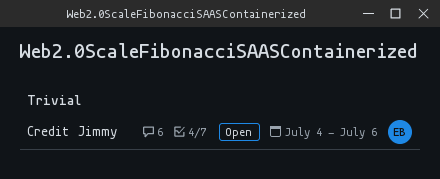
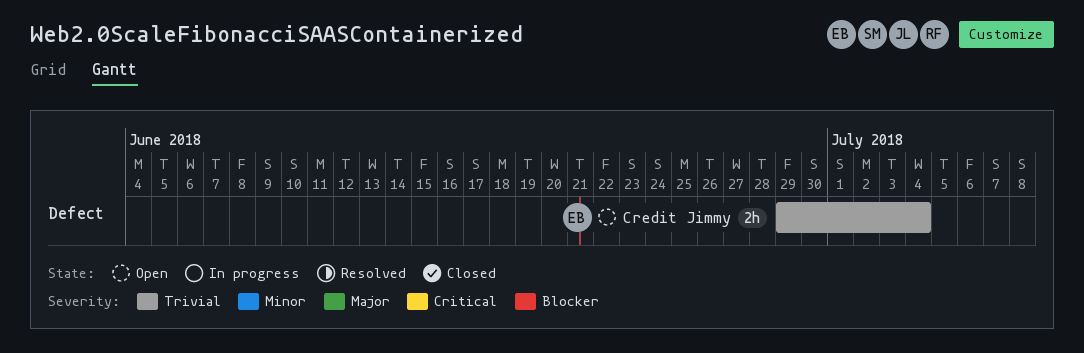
Credit Jimmy, start: Jul 4 -> Jun 29
Credit Jimmy, due: Jul 6 -> Jul 4

